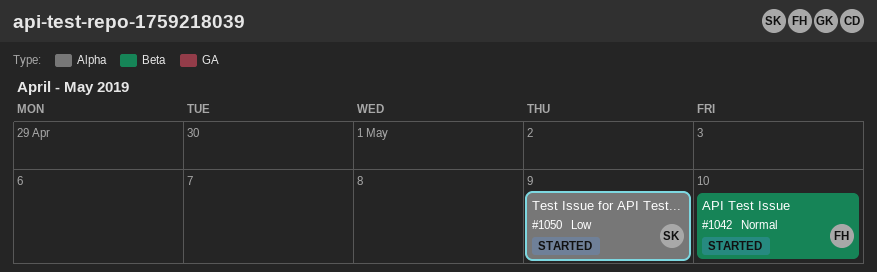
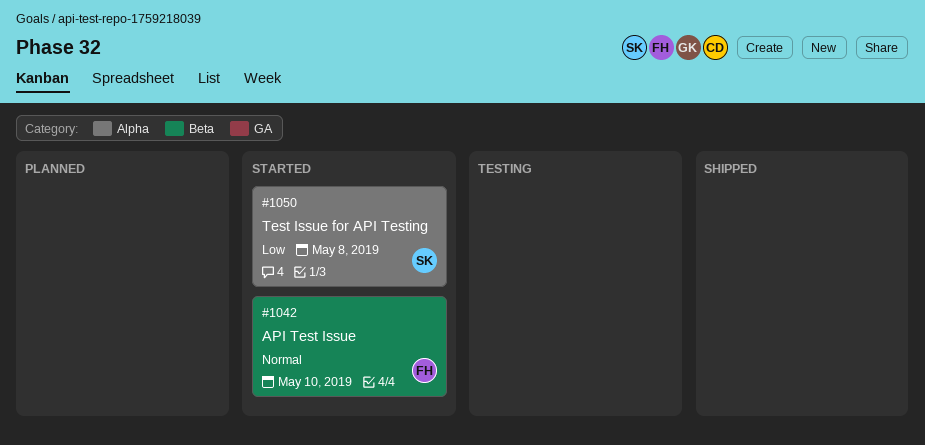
#1050, due: May 9 -> May 8

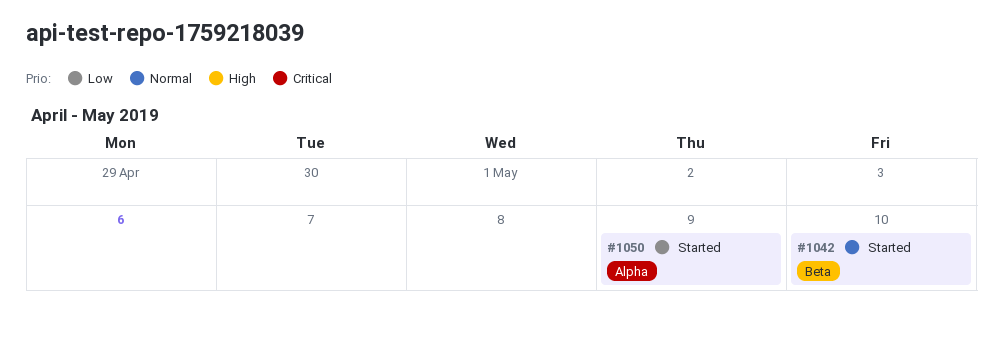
#1050, due: May 8 -> May 9

